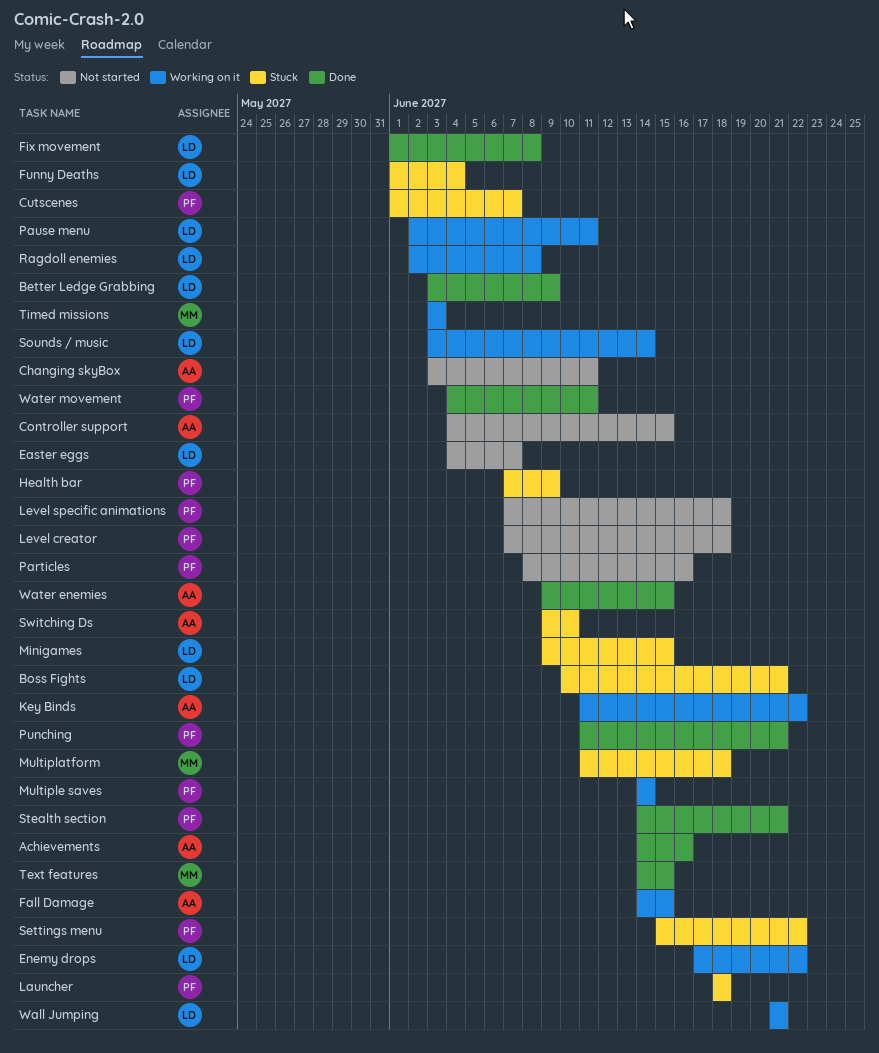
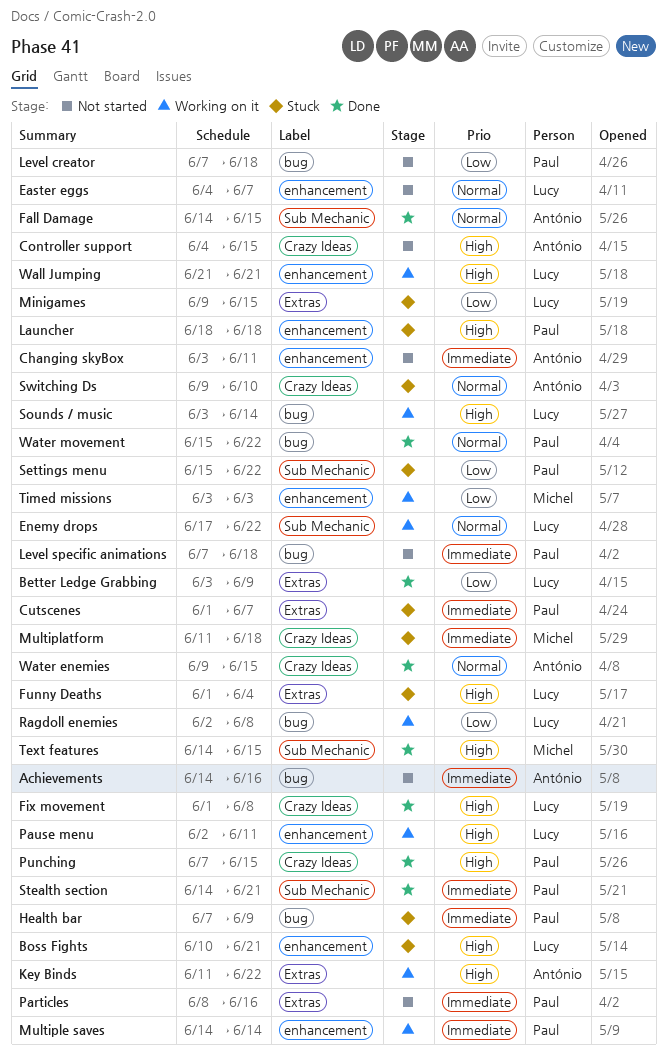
Achievements, status: Done -> Not started
Fall Damage, status: Working on it -> Done
Punching, start: Jun 11 -> Jun 7
Punching, due: Jun 21 -> Jun 15
Water movement, start: Jun 4 -> Jun 15
Water movement, due: Jun 11 -> Jun 22

